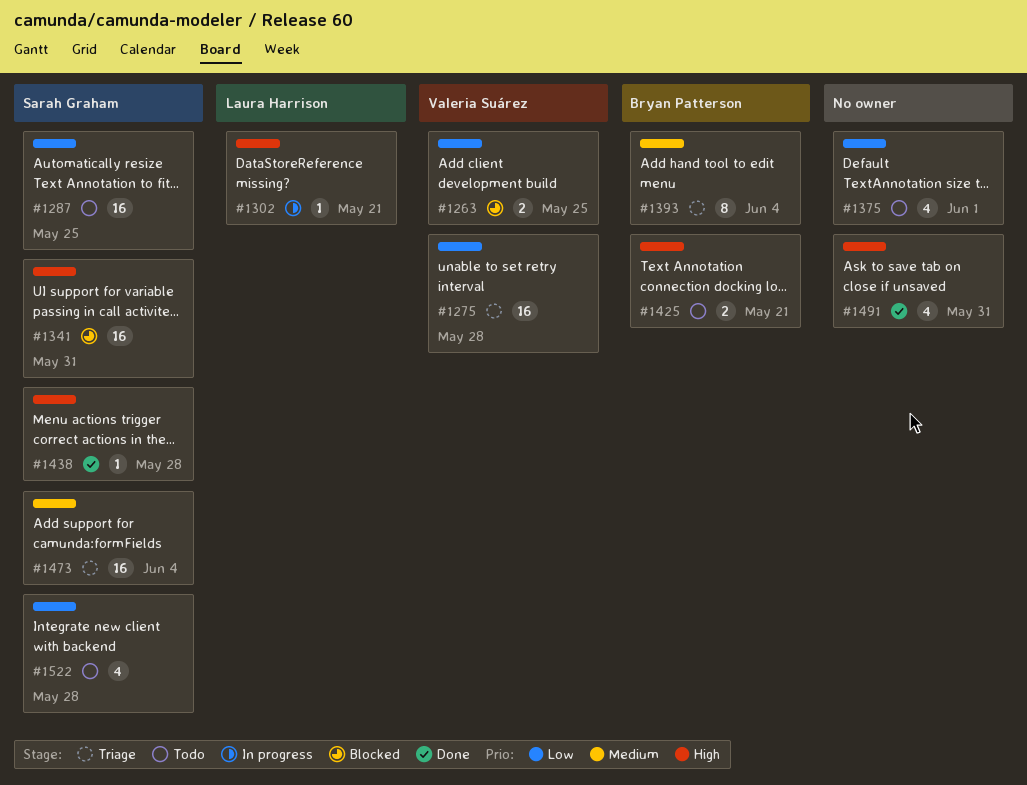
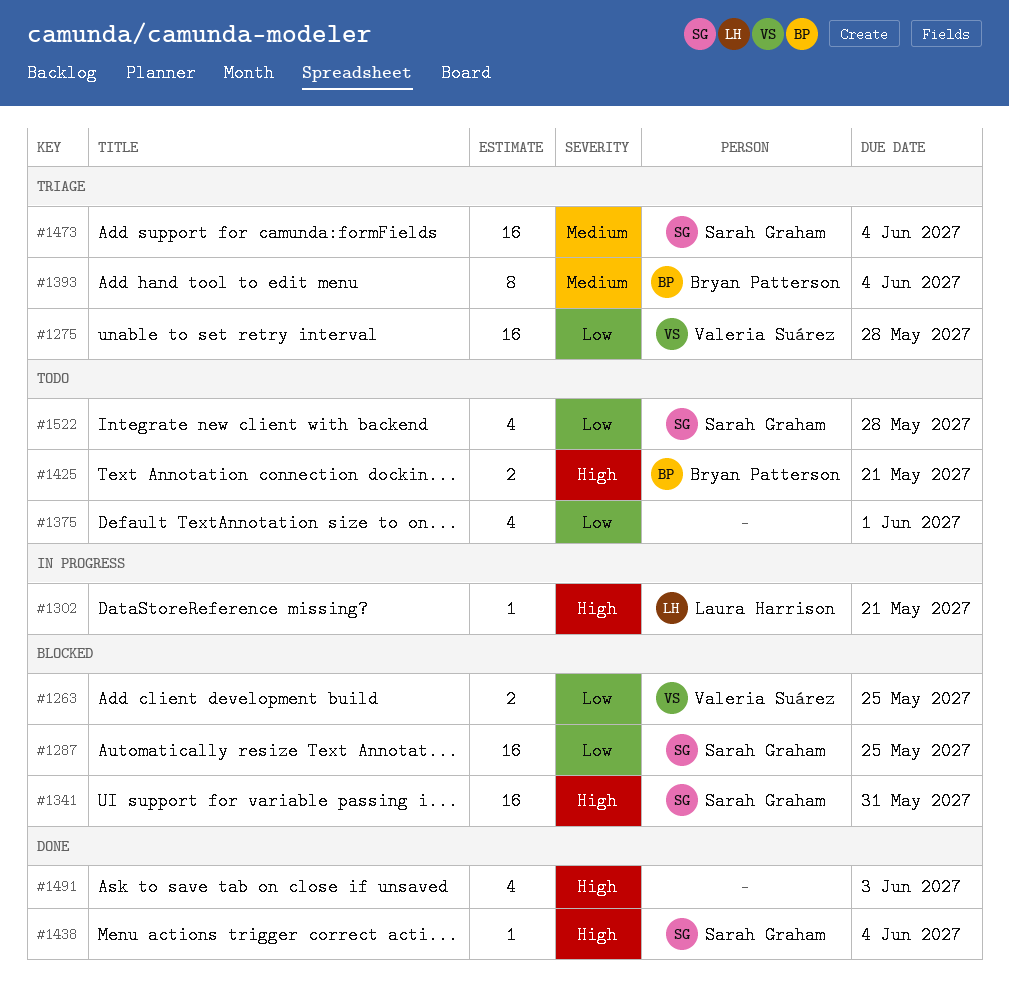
#1287, status: Todo -> Blocked
#1438, due: May 28 -> Jun 4
#1491, due: May 31 -> Jun 3

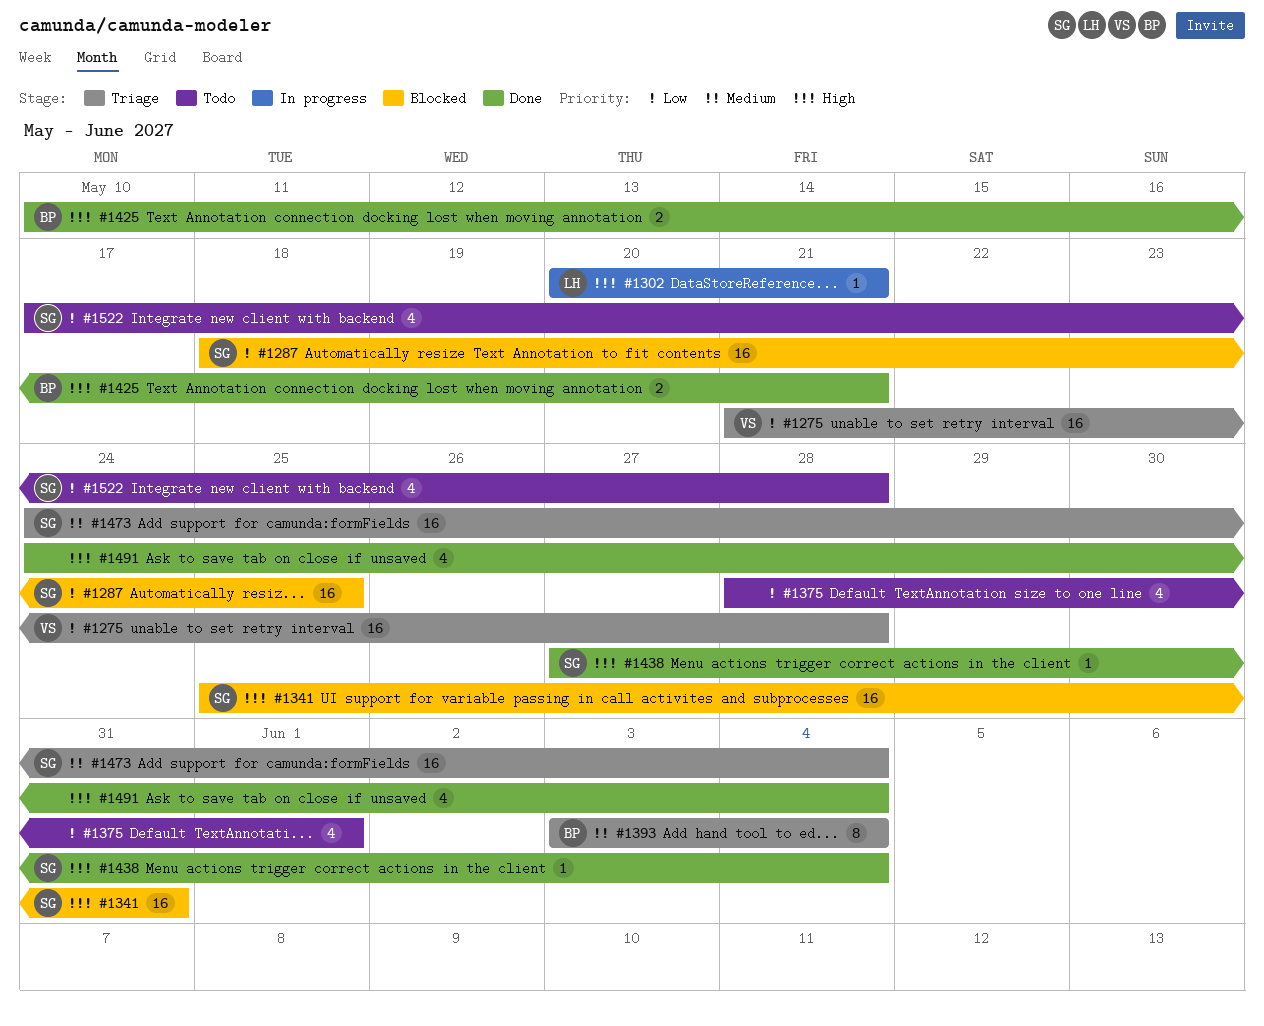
#1263: present -> none
#1425, status: Todo -> Done
#1491, due: Jun 3 -> Jun 4

